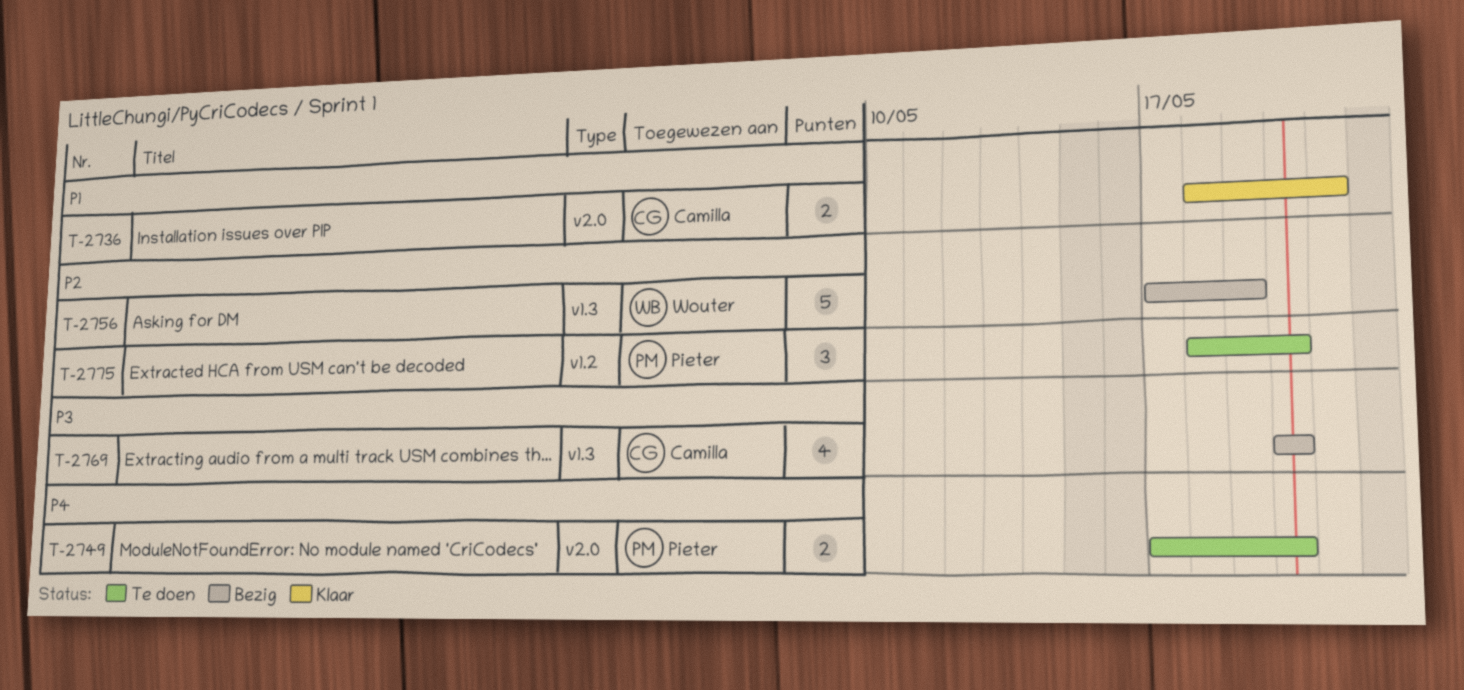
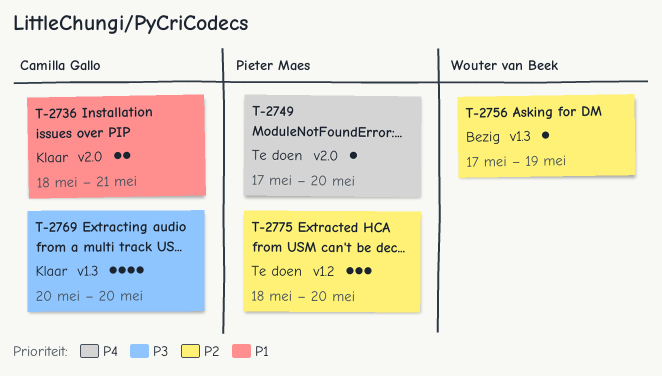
T-2749, estimate: 2 -> 1
T-2756, estimate: 5 -> 1
T-2769, status: Bezig -> Klaar

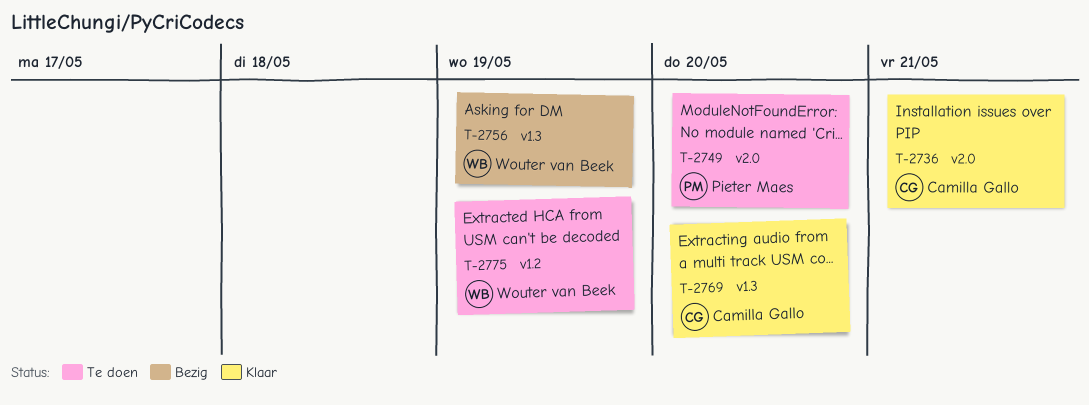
T-2775, owner: Pieter Maes -> Wouter van Beek
T-2775, due: May 20 -> May 19

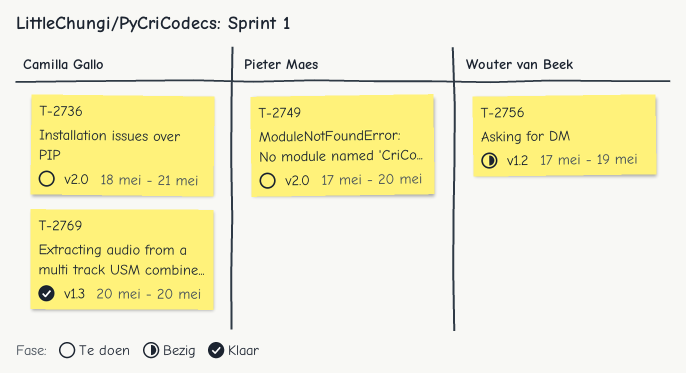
T-2736, status: Klaar -> Te doen
T-2756, label: v1.3 -> v1.2
T-2775: present -> none

